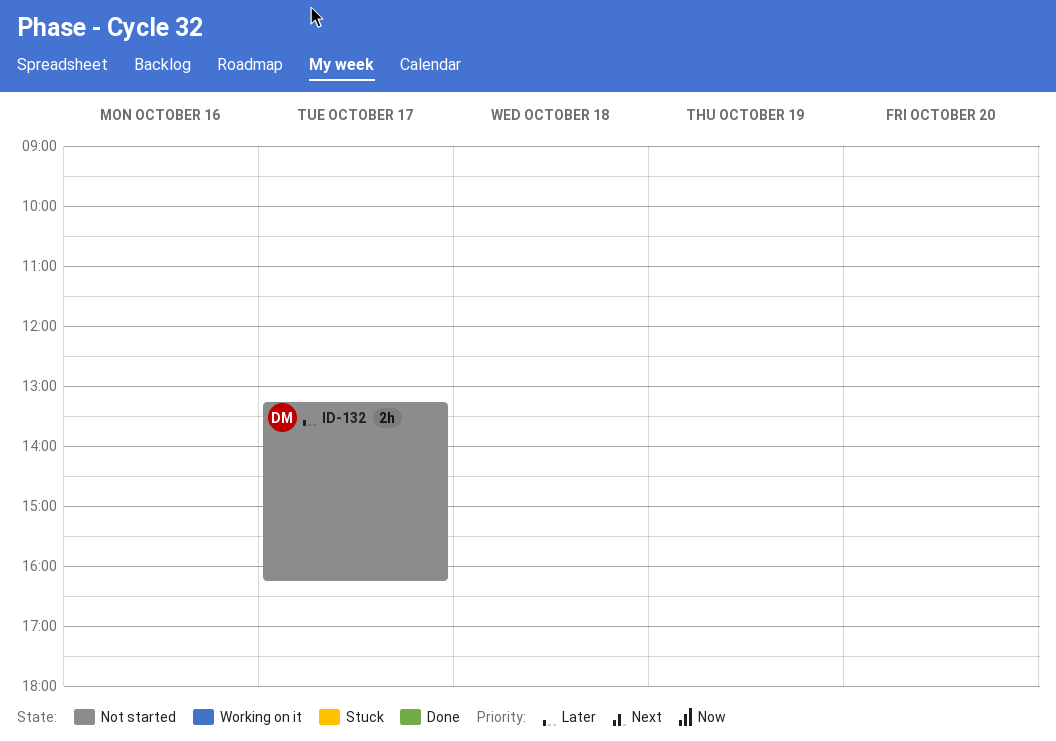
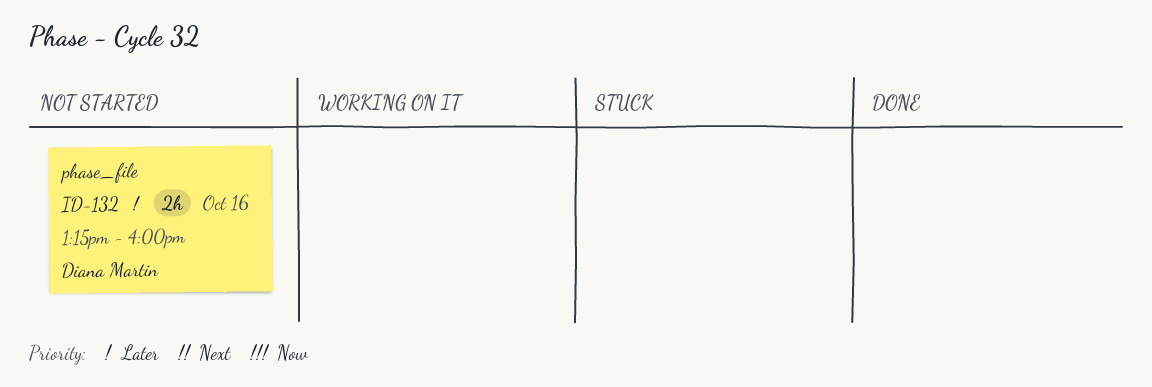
ID-132, day: Oct 17 -> Oct 16
ID-132, ends: 16:15 -> 16:00

